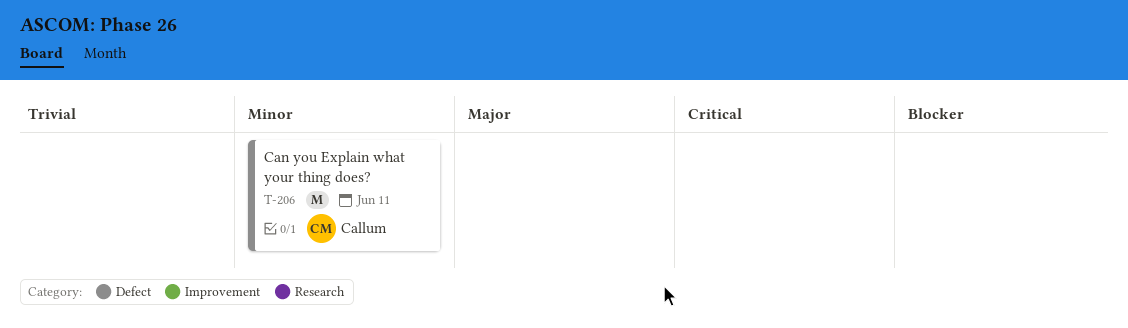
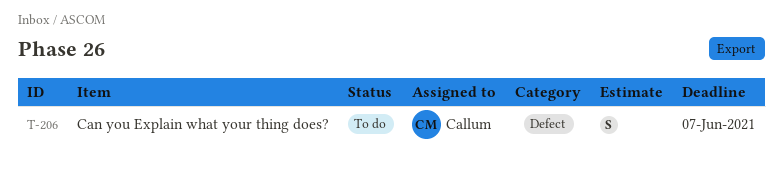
T-206, estimate: M -> S
T-206, due: Jun 11 -> Jun 7

